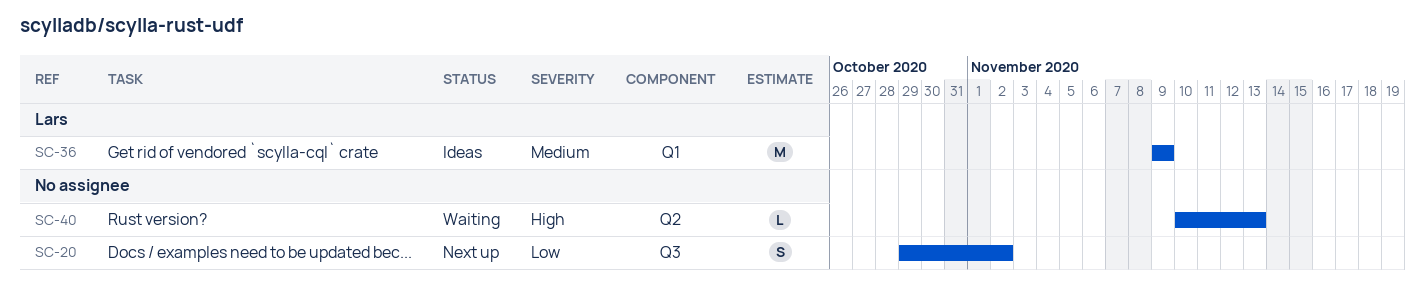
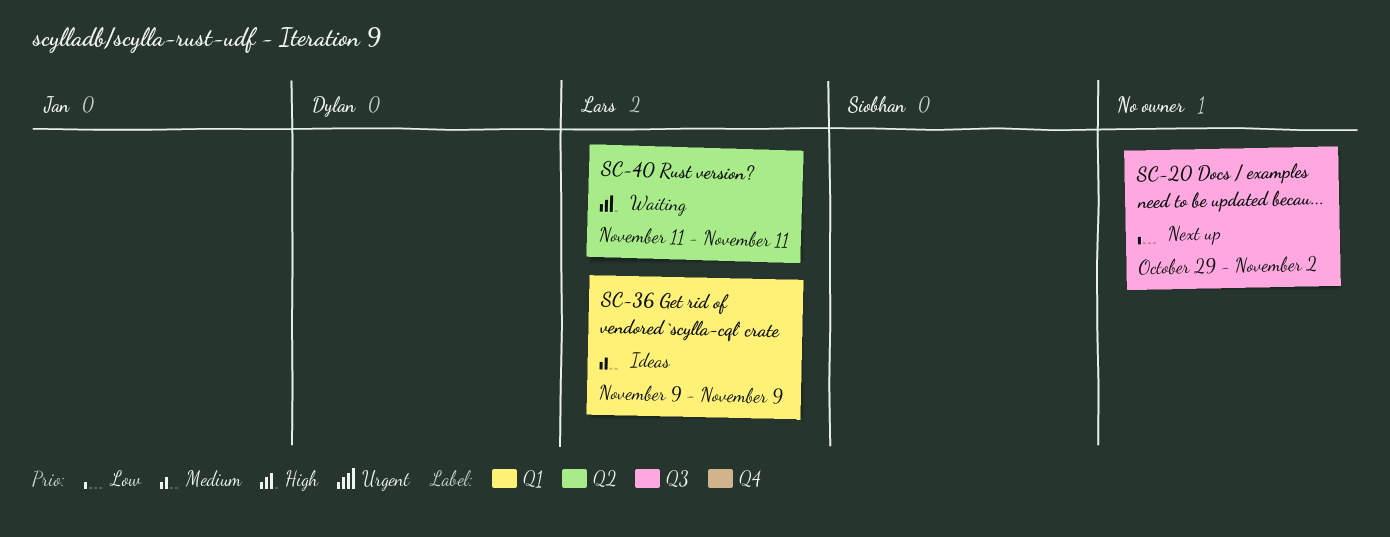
SC-40, owner: none -> Lars
SC-40, start: Nov 10 -> Nov 11
SC-40, due: Nov 13 -> Nov 11

